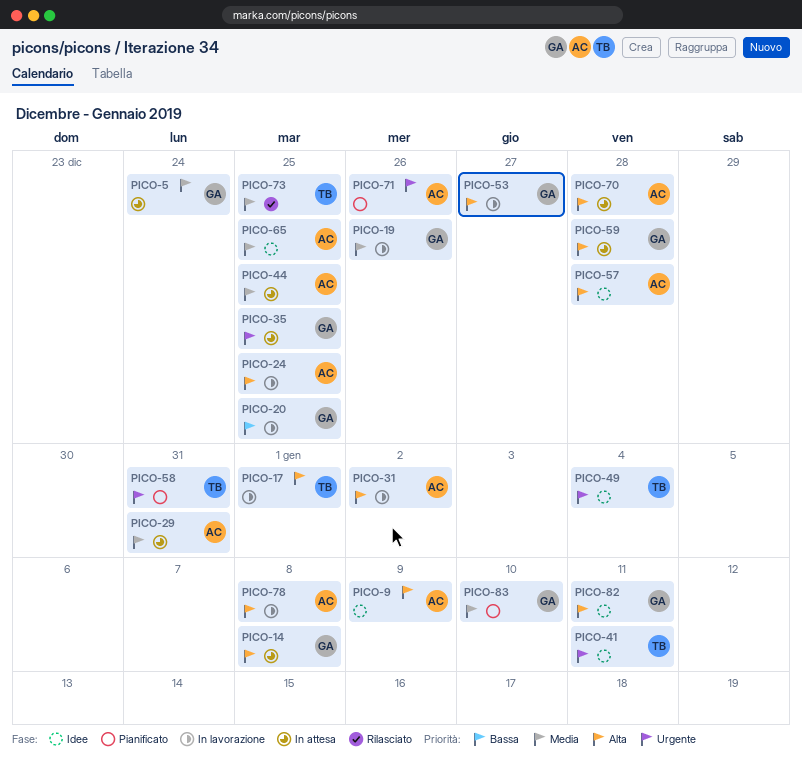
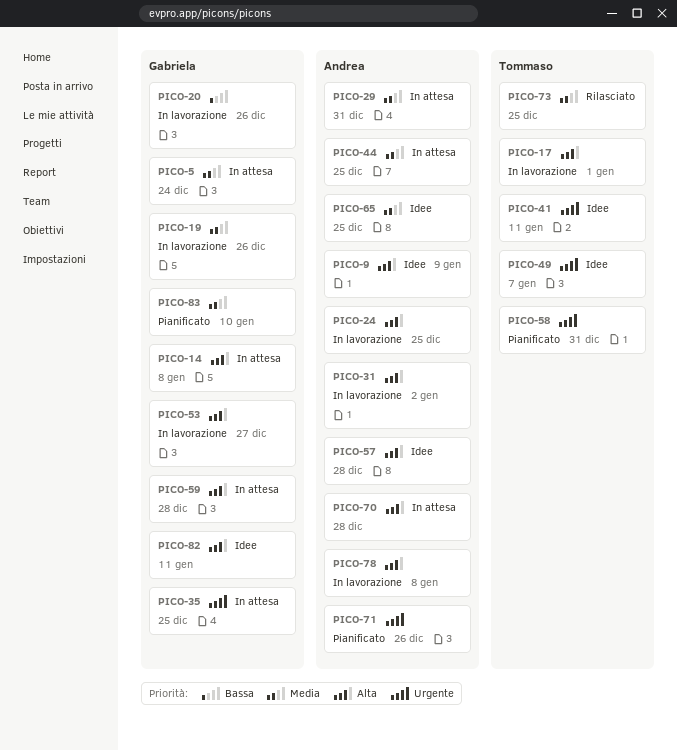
PICO-20, due: Dec 25 -> Dec 26
PICO-49, due: Jan 4 -> Jan 7

